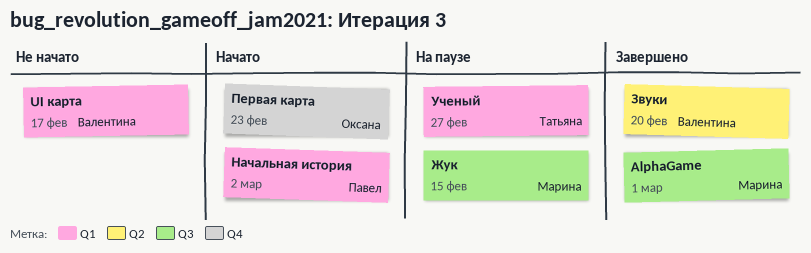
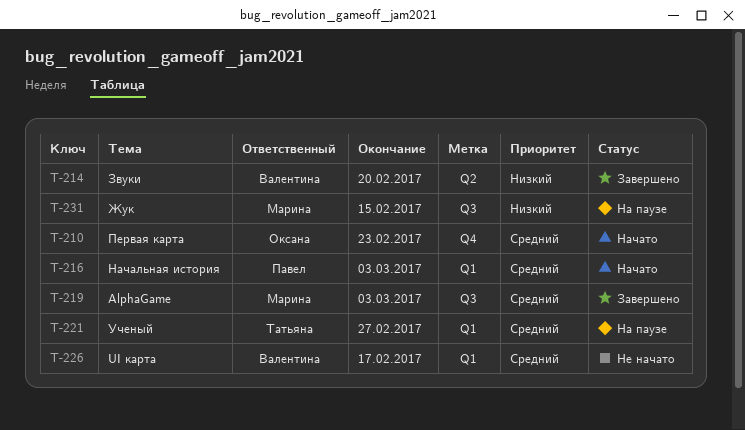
AlphaGame, due: Mar 1 -> Mar 3
Начальная история, due: Mar 2 -> Mar 3

